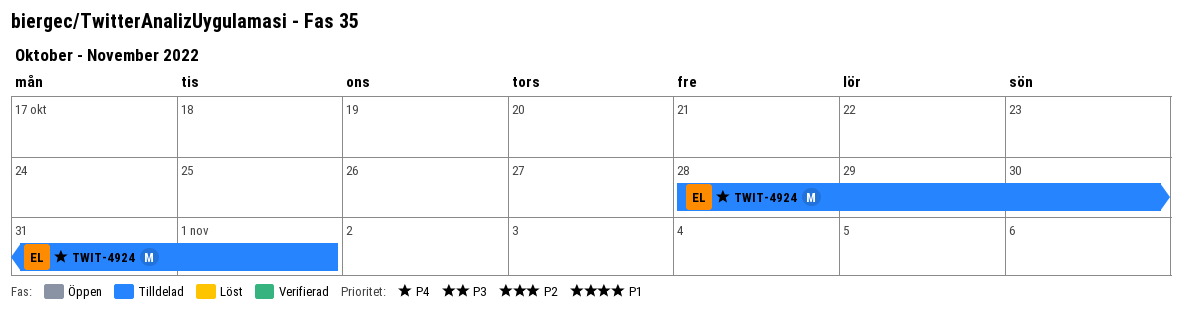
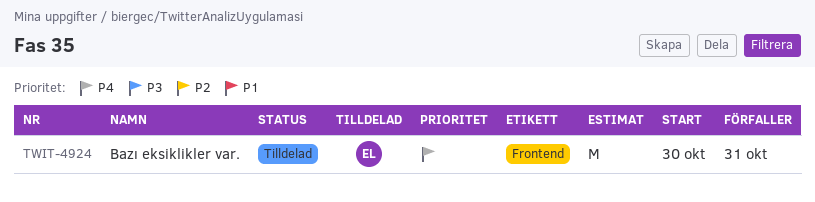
TWIT-4924, start: Oct 28 -> Oct 30
TWIT-4924, due: Nov 1 -> Oct 31

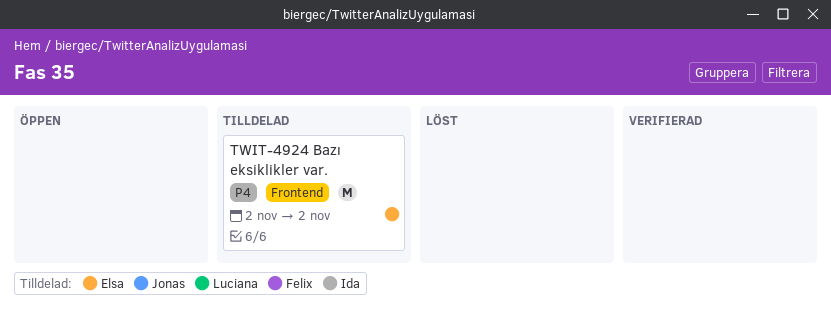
TWIT-4924, start: Oct 30 -> Nov 2
TWIT-4924, due: Oct 31 -> Nov 2

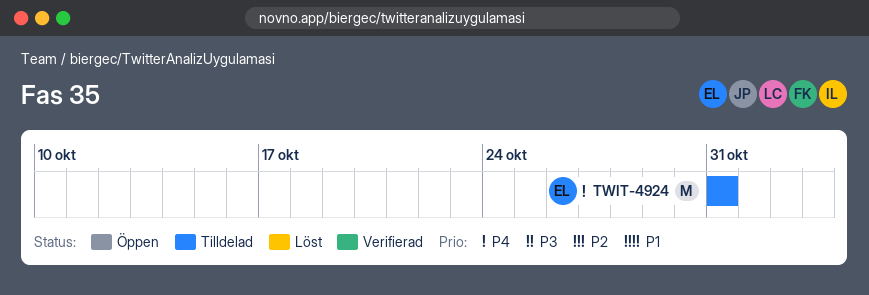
TWIT-4924, start: Nov 2 -> Oct 31
TWIT-4924, due: Nov 2 -> Oct 31

